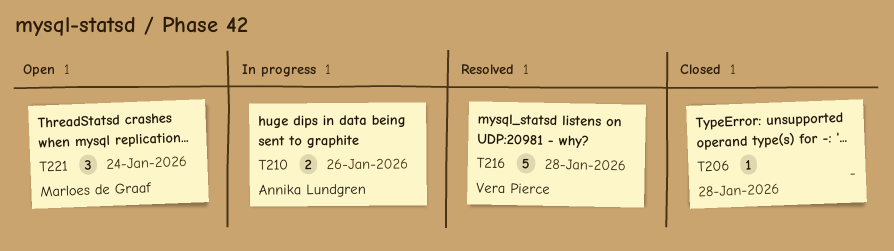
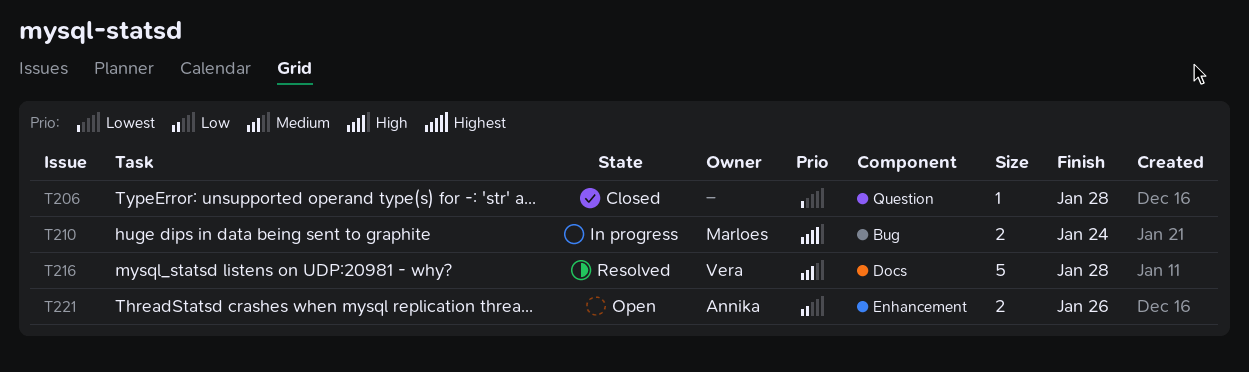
T210, owner: Annika Lundgren -> Marloes de Graaf
T210, due: Jan 26 -> Jan 24
T221, owner: Marloes de Graaf -> Annika Lundgren
T221, estimate: 3 -> 2
T221, due: Jan 24 -> Jan 26

